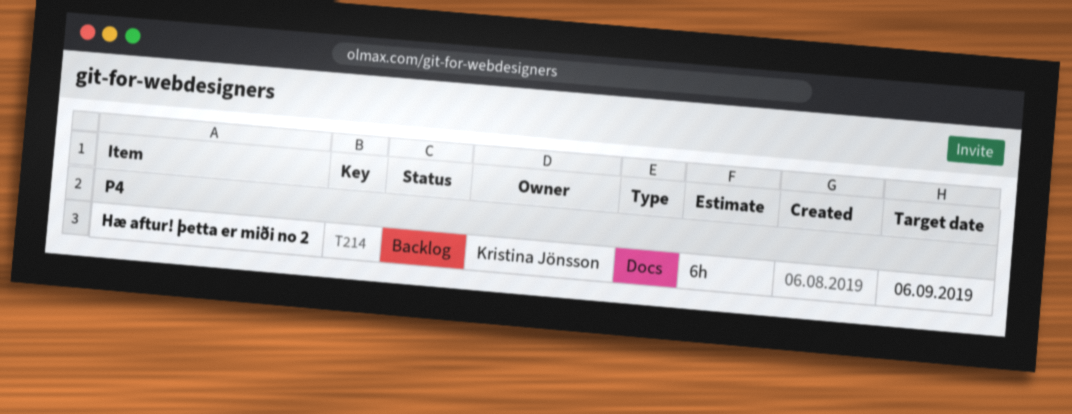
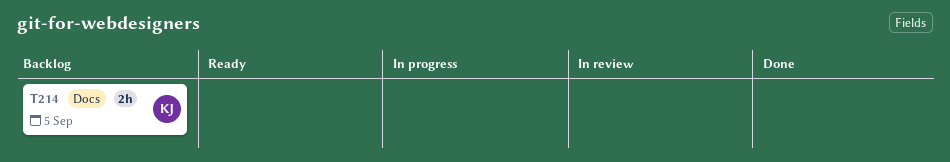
T214, estimate: 6h -> 2h
T214, due: Sep 6 -> Sep 5

